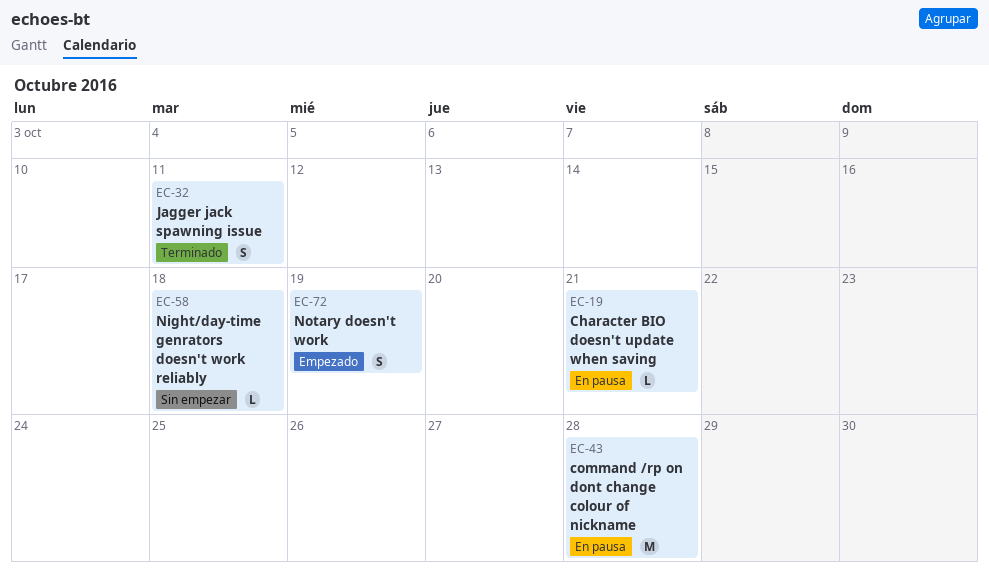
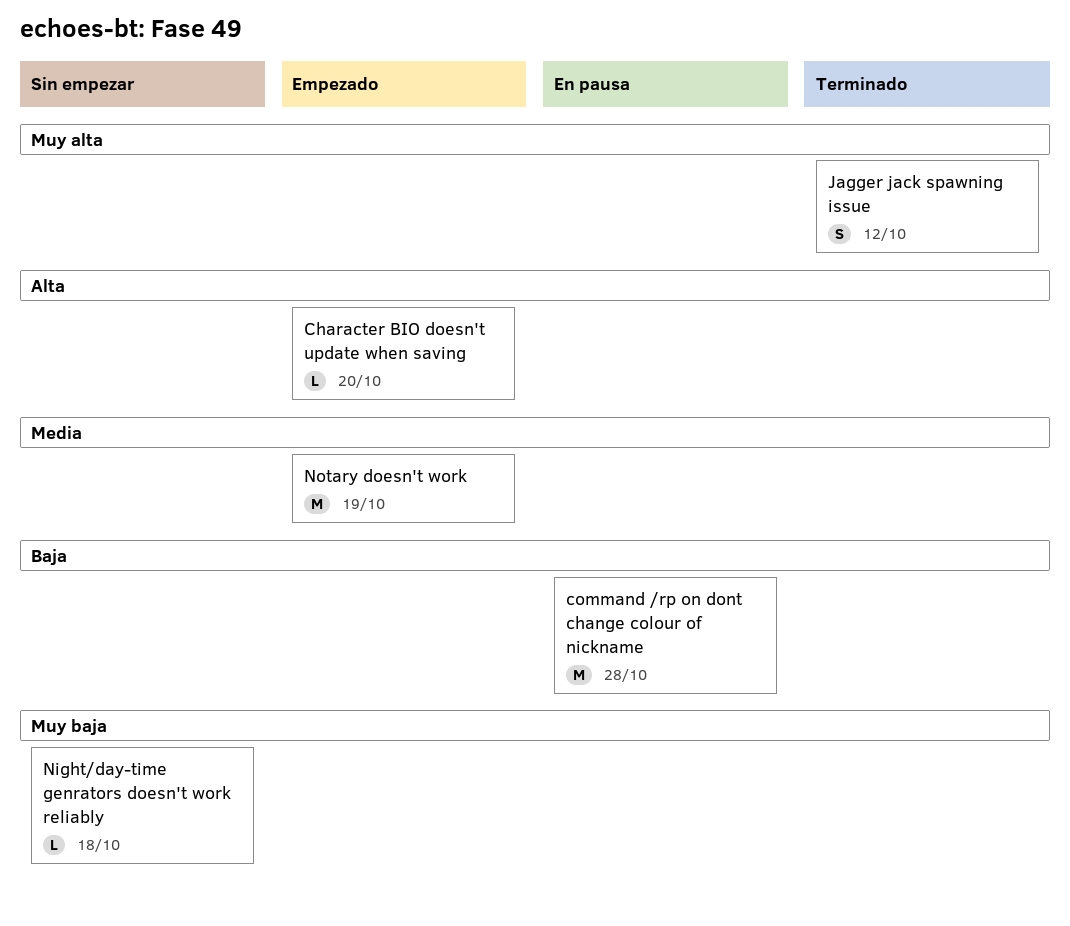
Character BIO doesn't update when saving, status: En pausa -> Empezado
Character BIO doesn't update when saving, due: Oct 21 -> Oct 20
Jagger jack spawning issue, due: Oct 11 -> Oct 12
Notary doesn't work, estimate: S -> M

